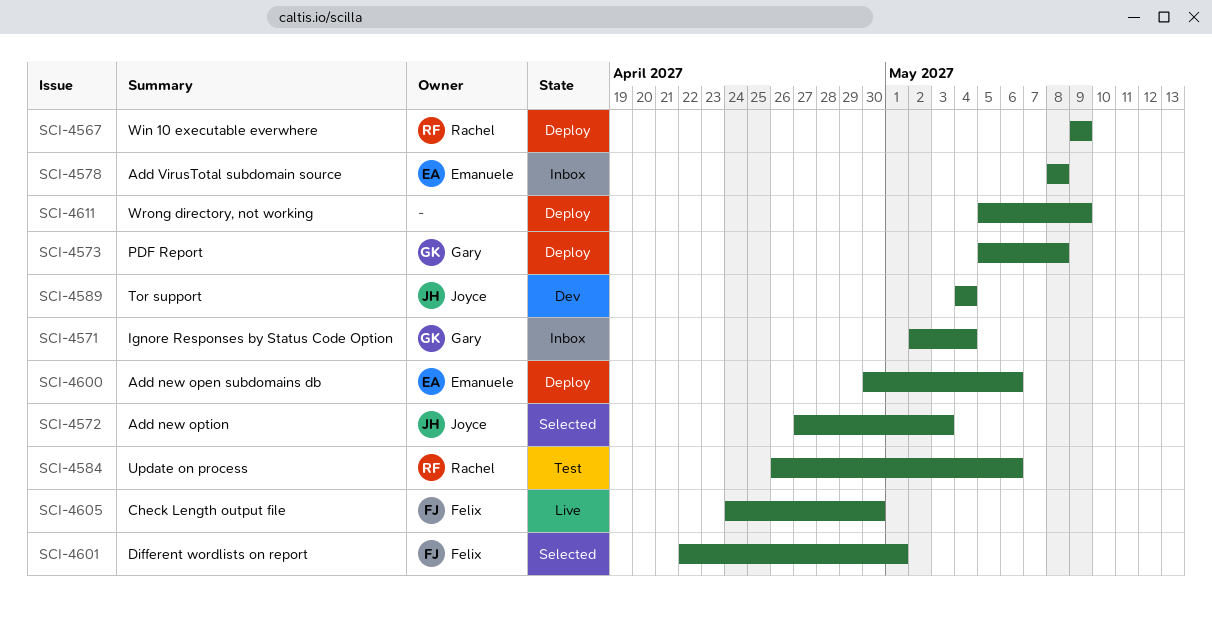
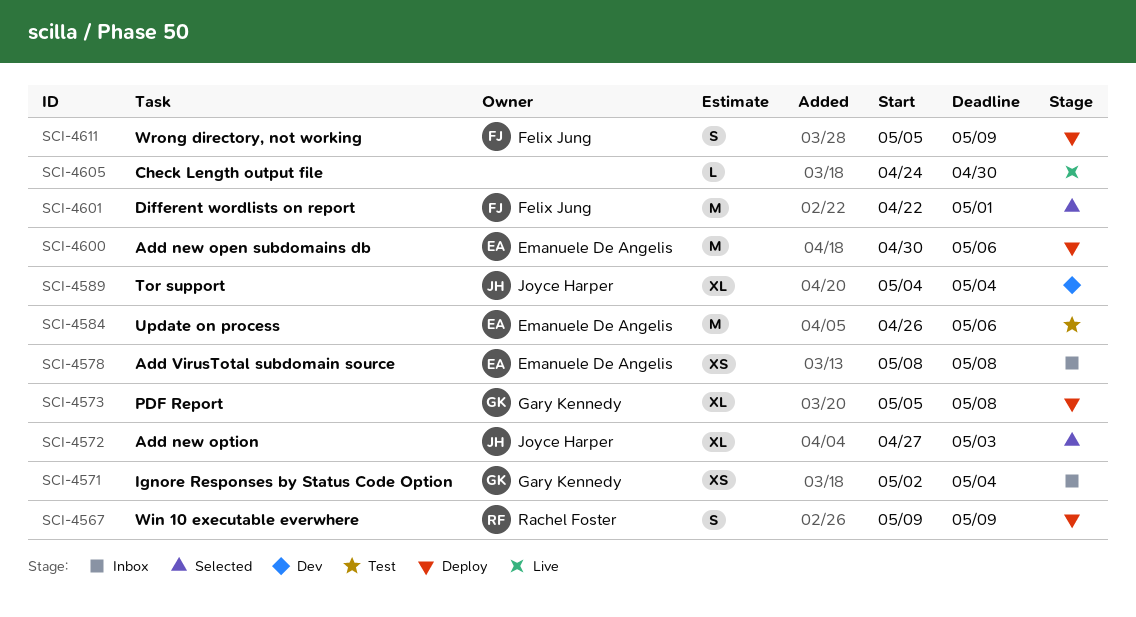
SCI-4584, owner: Rachel Foster -> Emanuele De Angelis
SCI-4605, owner: Felix Jung -> none
SCI-4611, owner: none -> Felix Jung

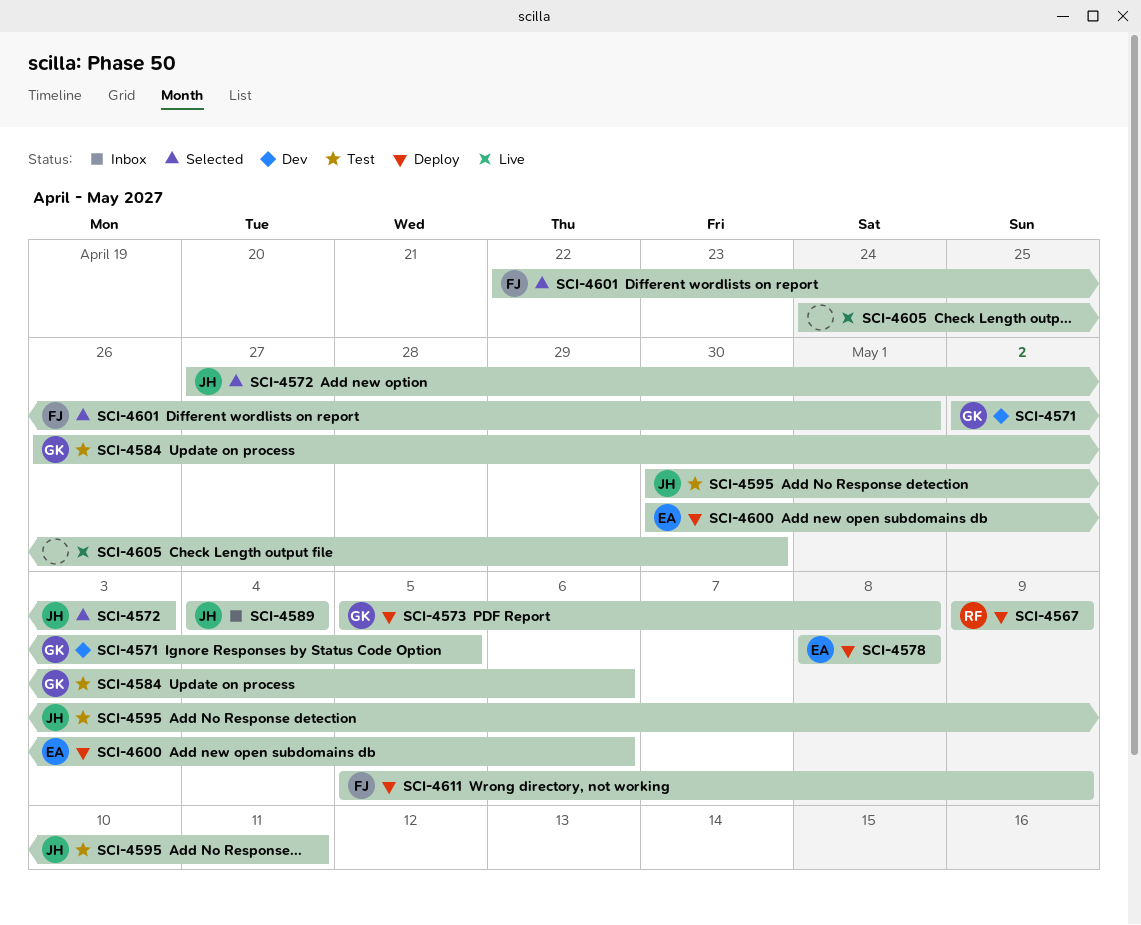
SCI-4571, status: Inbox -> Dev
SCI-4571, due: May 4 -> May 5
SCI-4578, status: Inbox -> Deploy
SCI-4584, owner: Emanuele De Angelis -> Gary Kennedy
SCI-4589, status: Dev -> Inbox
SCI-4595: none -> present

